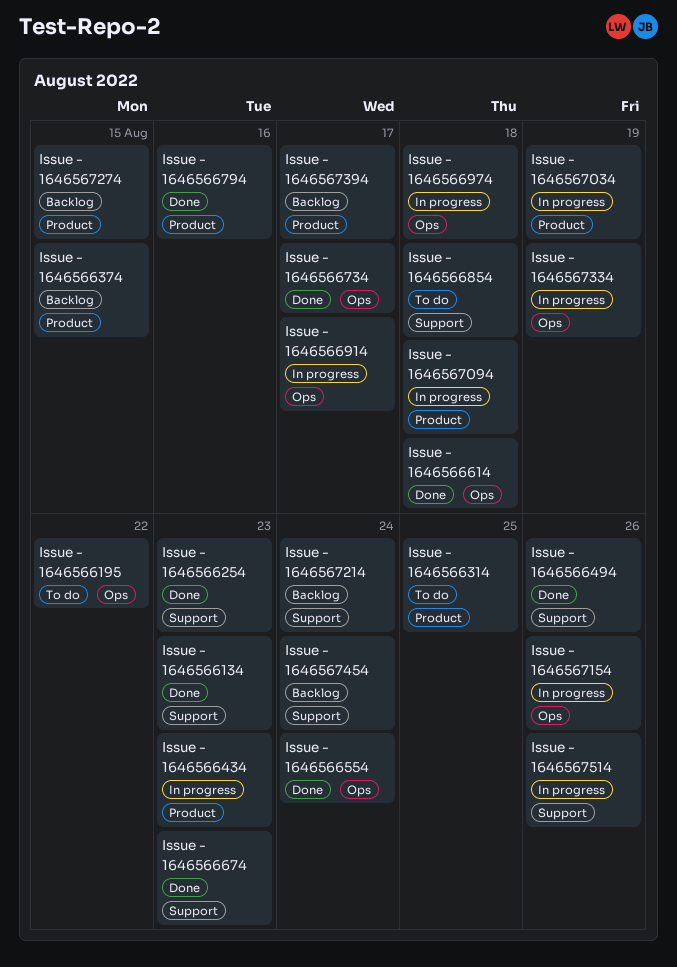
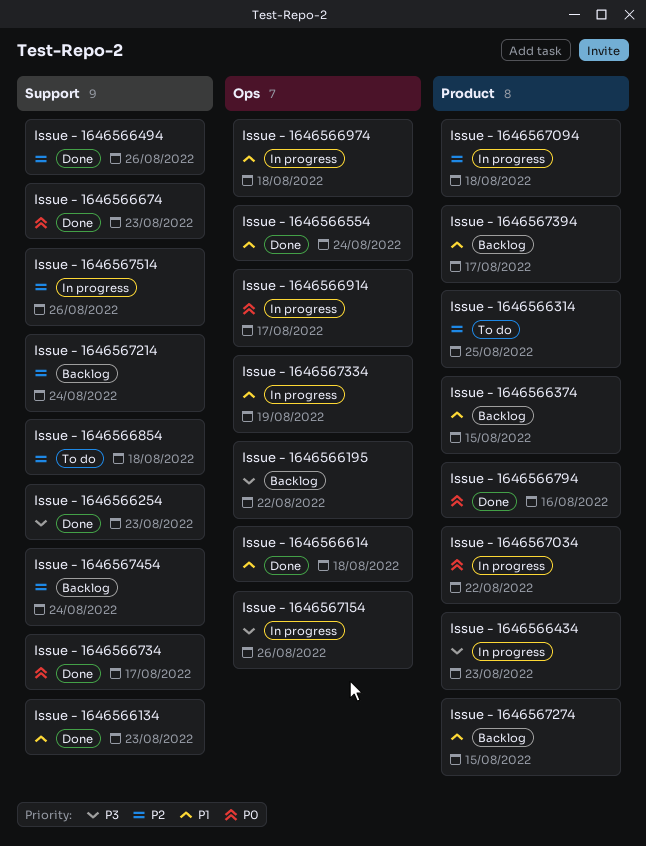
Issue - 1646566195, status: To do -> Backlog
Issue - 1646566734, label: Ops -> Support
Issue - 1646567034, due: Aug 19 -> Aug 22

